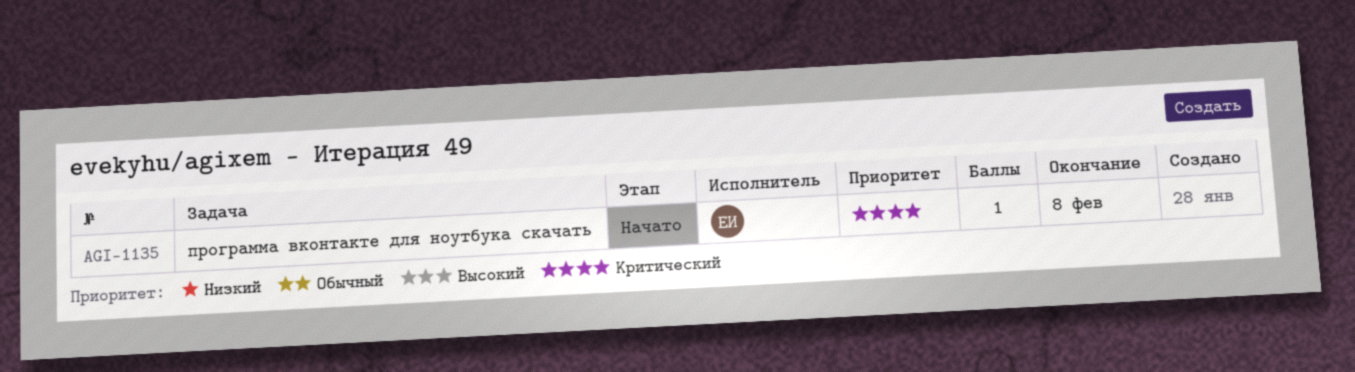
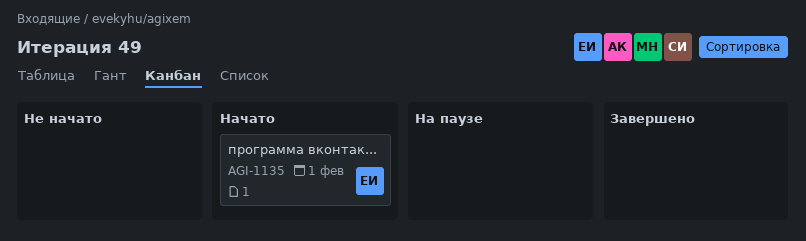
AGI-1135, due: Feb 8 -> Feb 1

